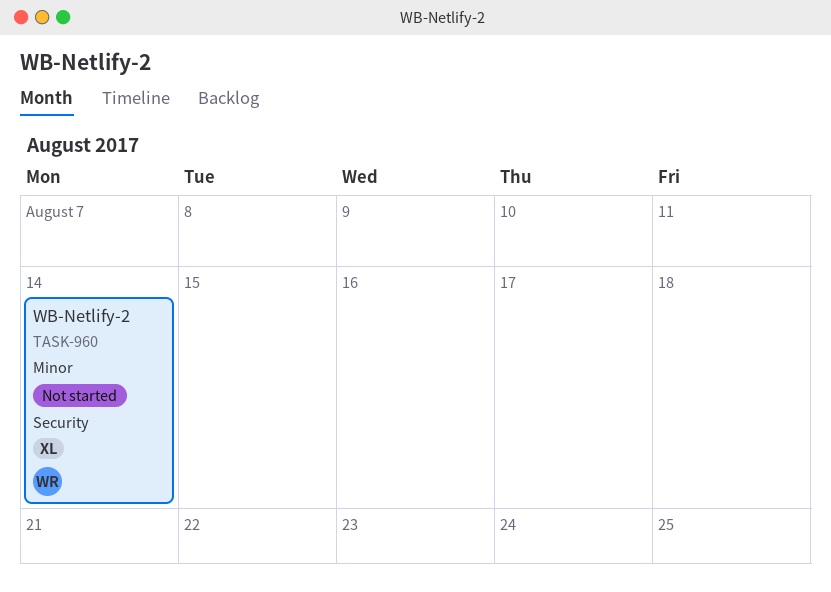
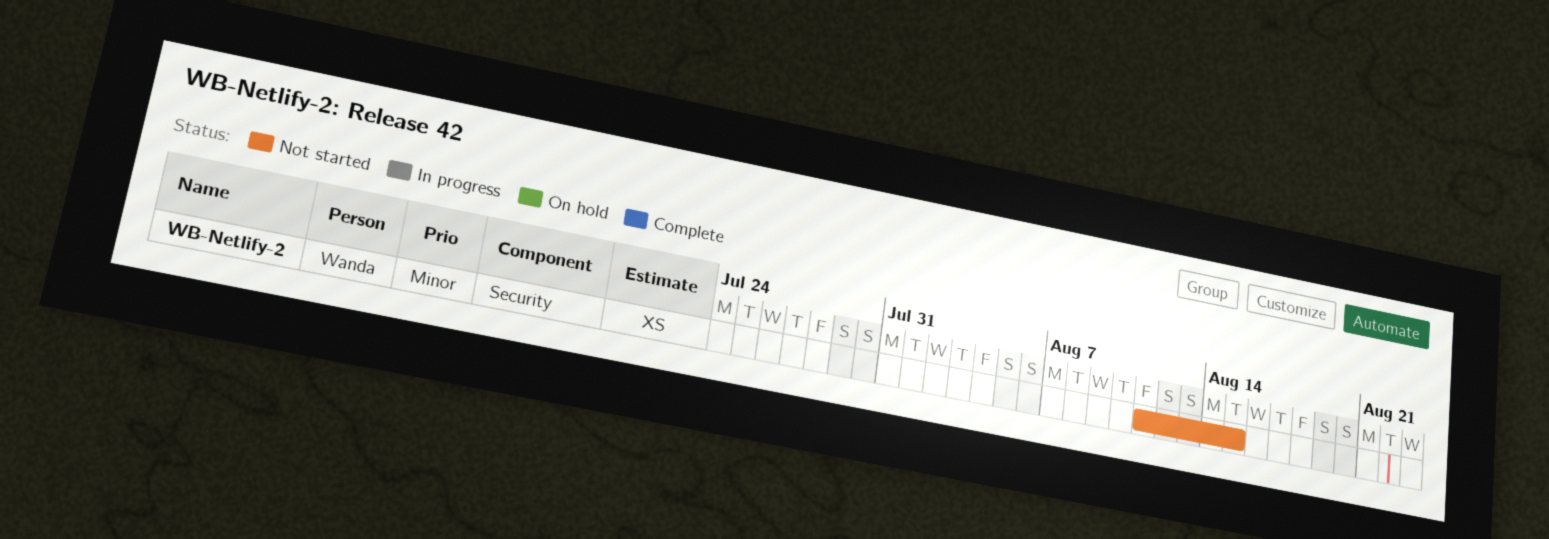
WB-Netlify-2, estimate: XL -> XS
WB-Netlify-2, due: Aug 14 -> Aug 15

